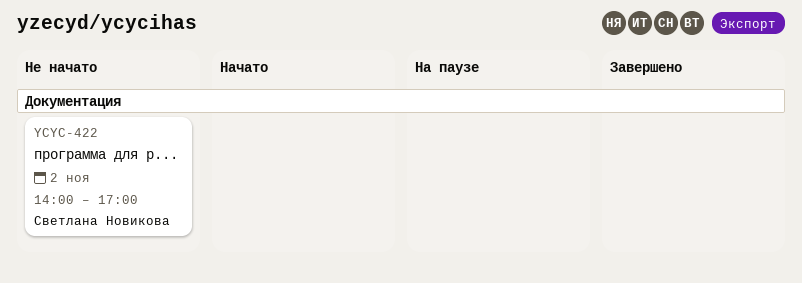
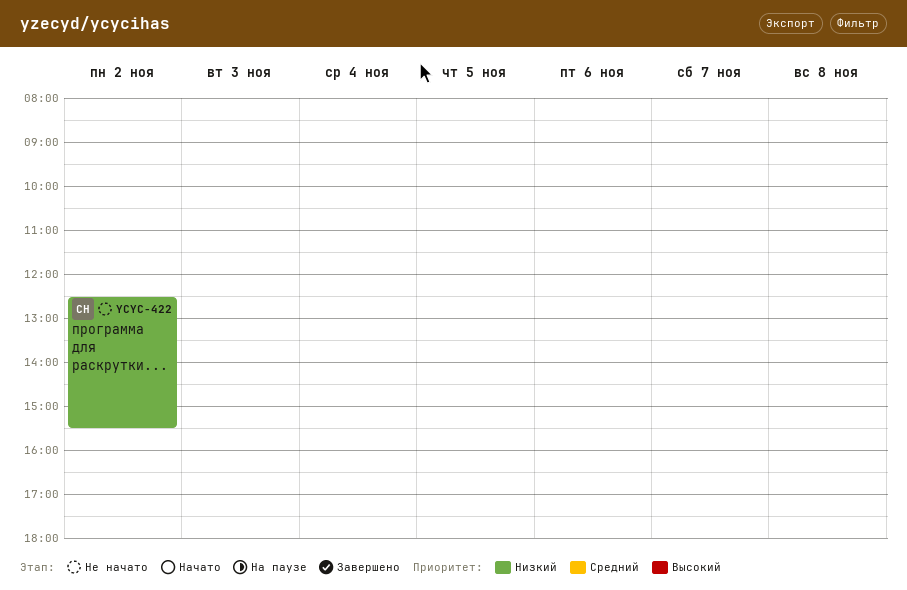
YCYC-422, begins: 14:00 -> 12:30
YCYC-422, ends: 17:00 -> 15:30

